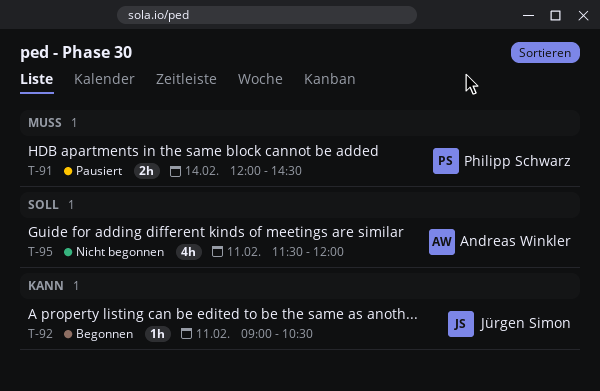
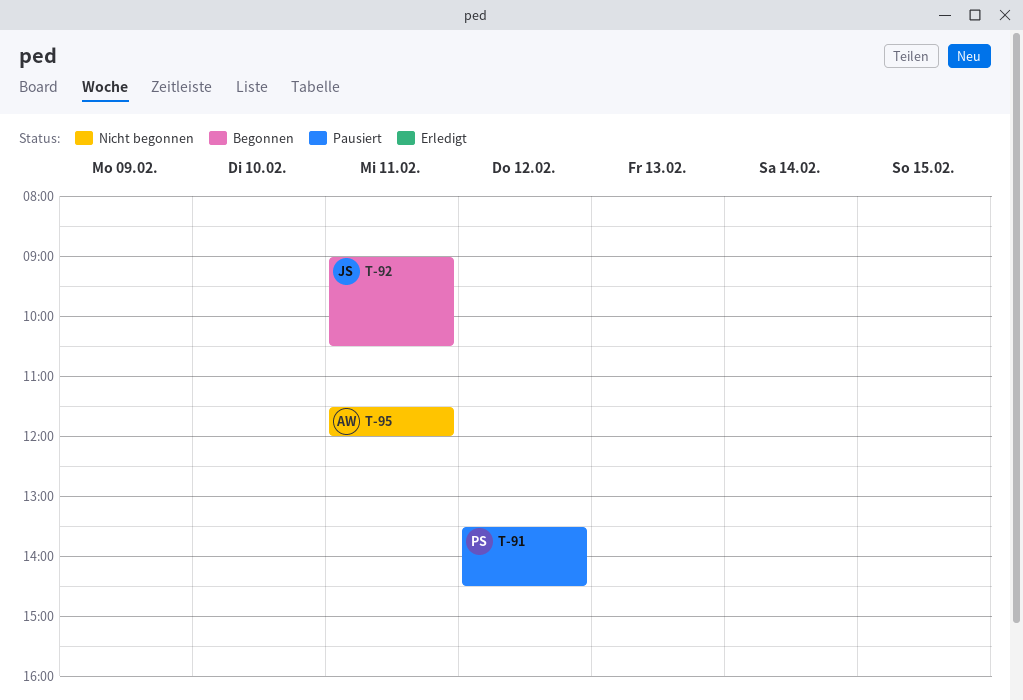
T-91, day: Feb 14 -> Feb 12
T-91, begins: 12:00 -> 13:30

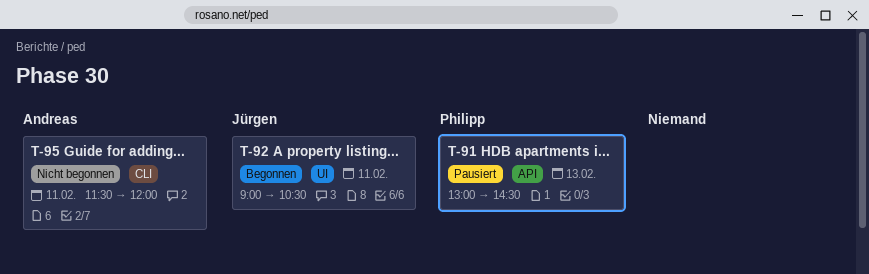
T-91, day: Feb 12 -> Feb 13
T-91, begins: 13:30 -> 13:00

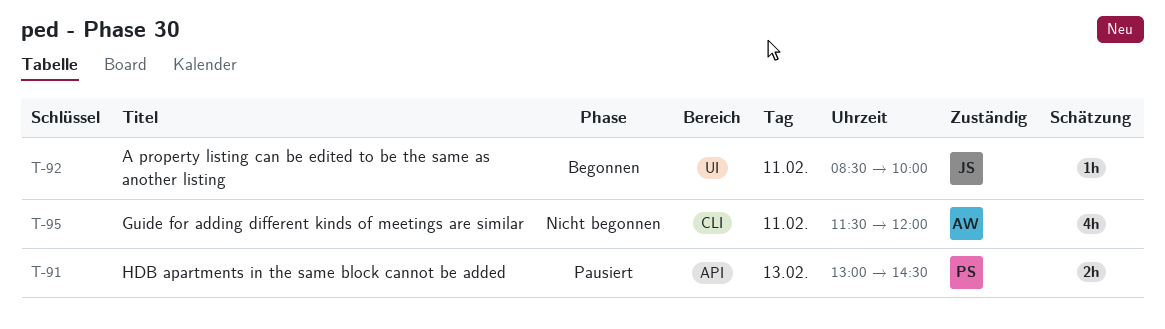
T-92, begins: 09:00 -> 08:30
T-92, ends: 10:30 -> 10:00

